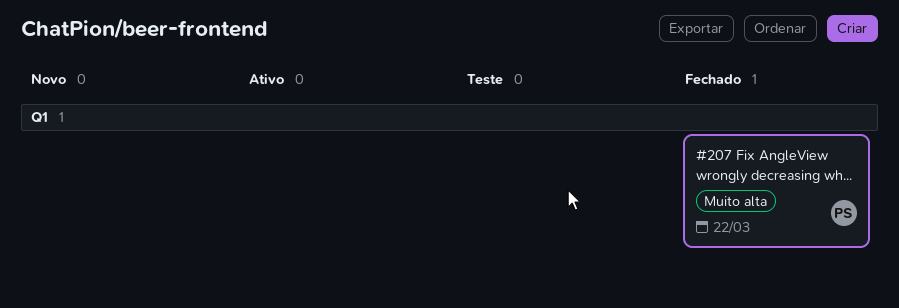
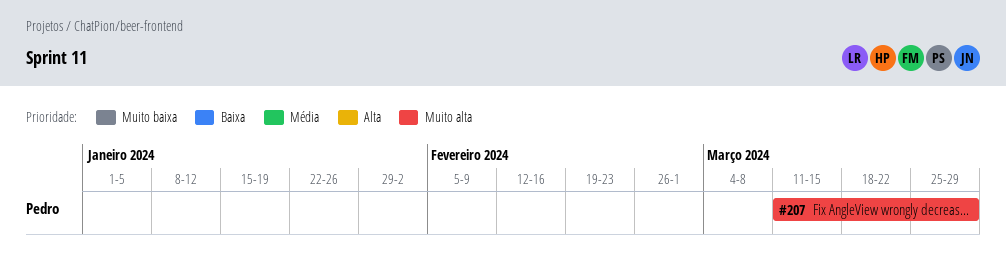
#207, due: Mar 22 -> Mar 29

